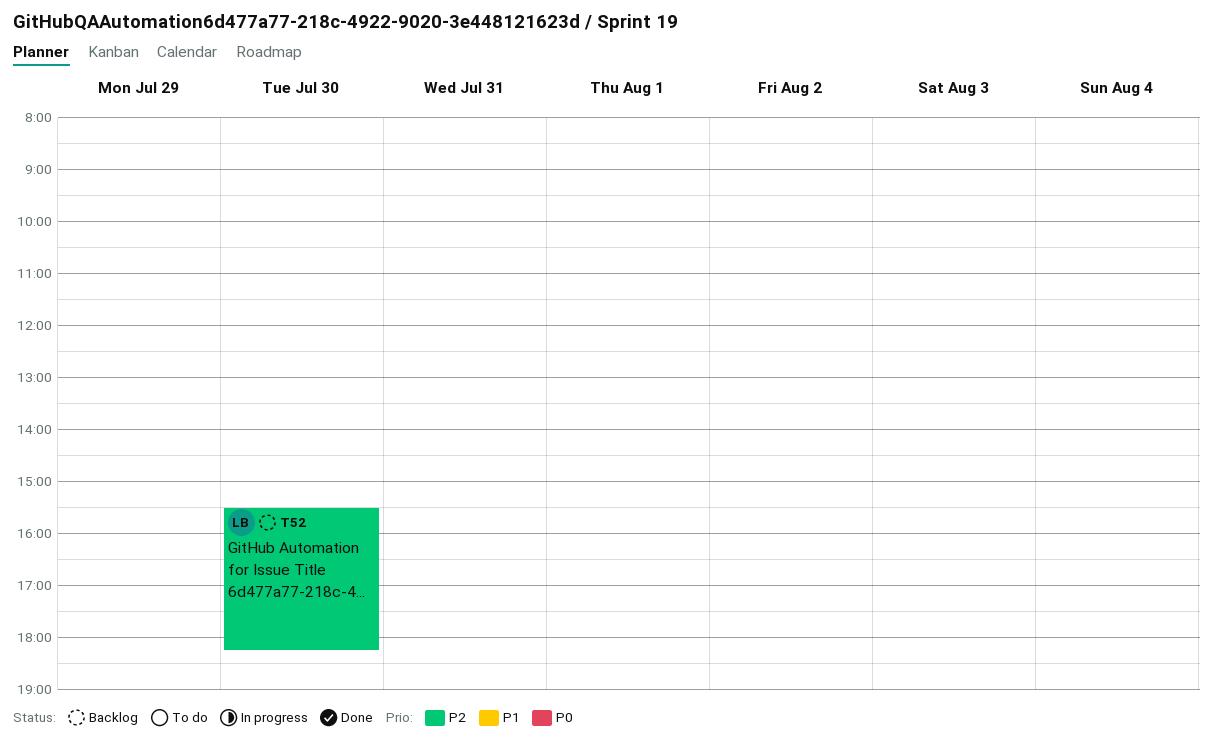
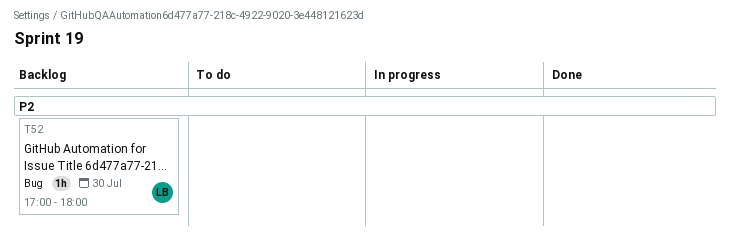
T52, begins: 15:30 -> 17:00
T52, ends: 18:15 -> 18:00

